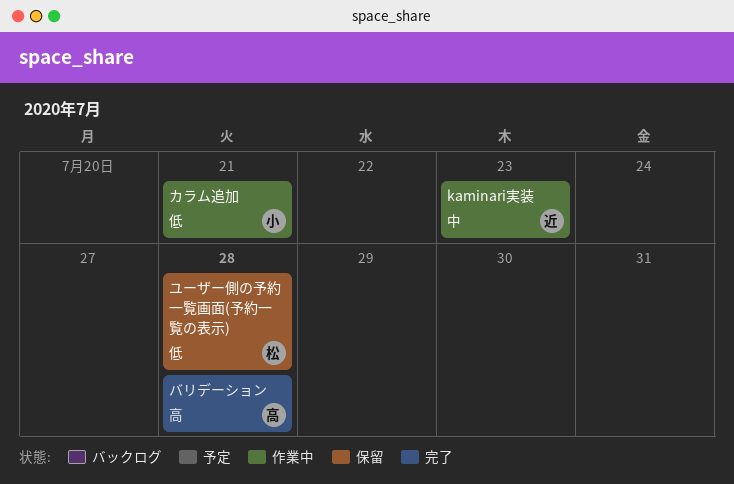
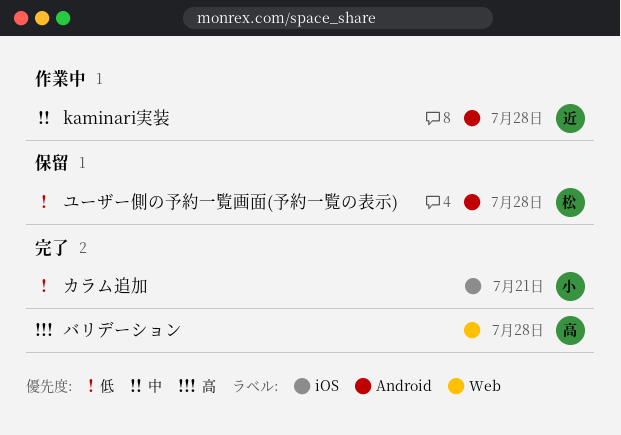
kaminari実装, due: Jul 23 -> Jul 28
カラム追加, status: 作業中 -> 完了

